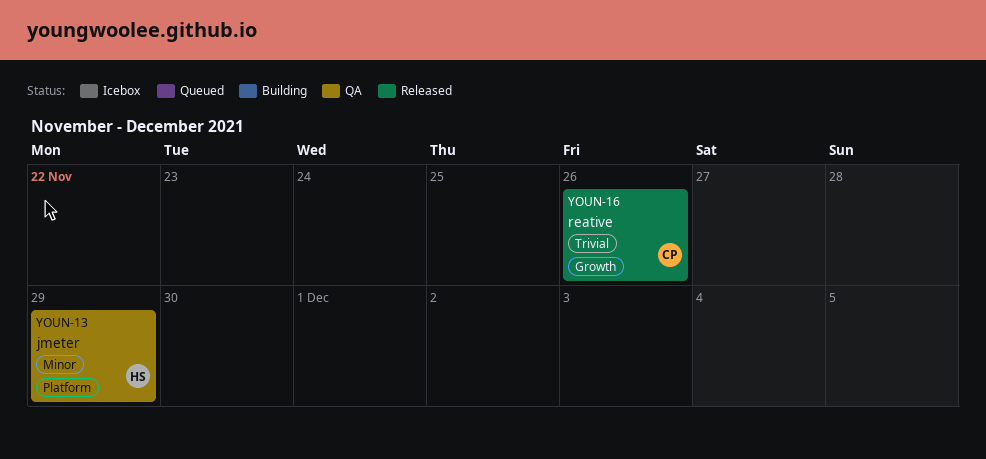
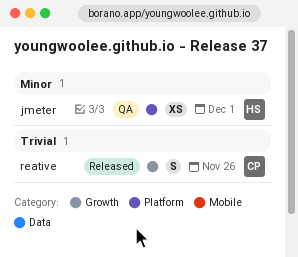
jmeter, due: Nov 29 -> Dec 1

